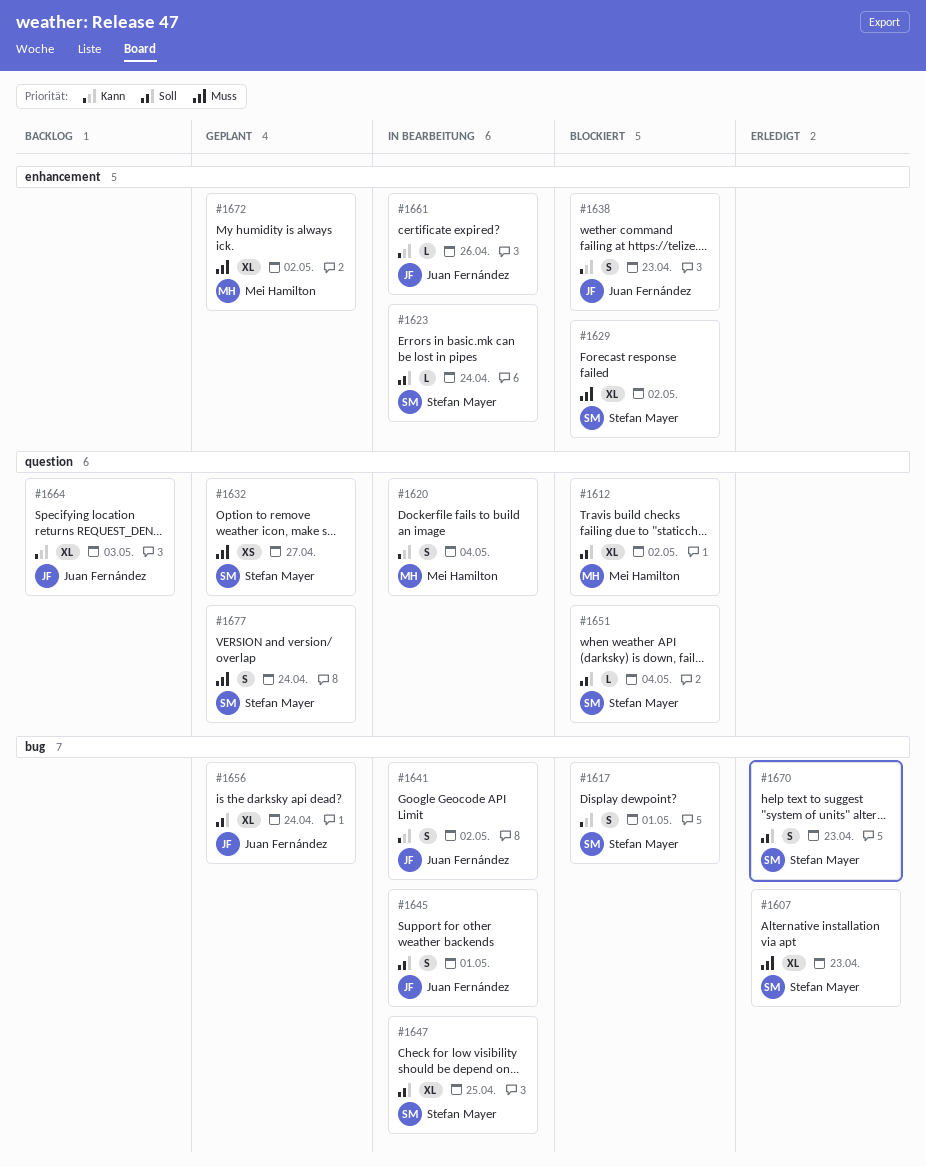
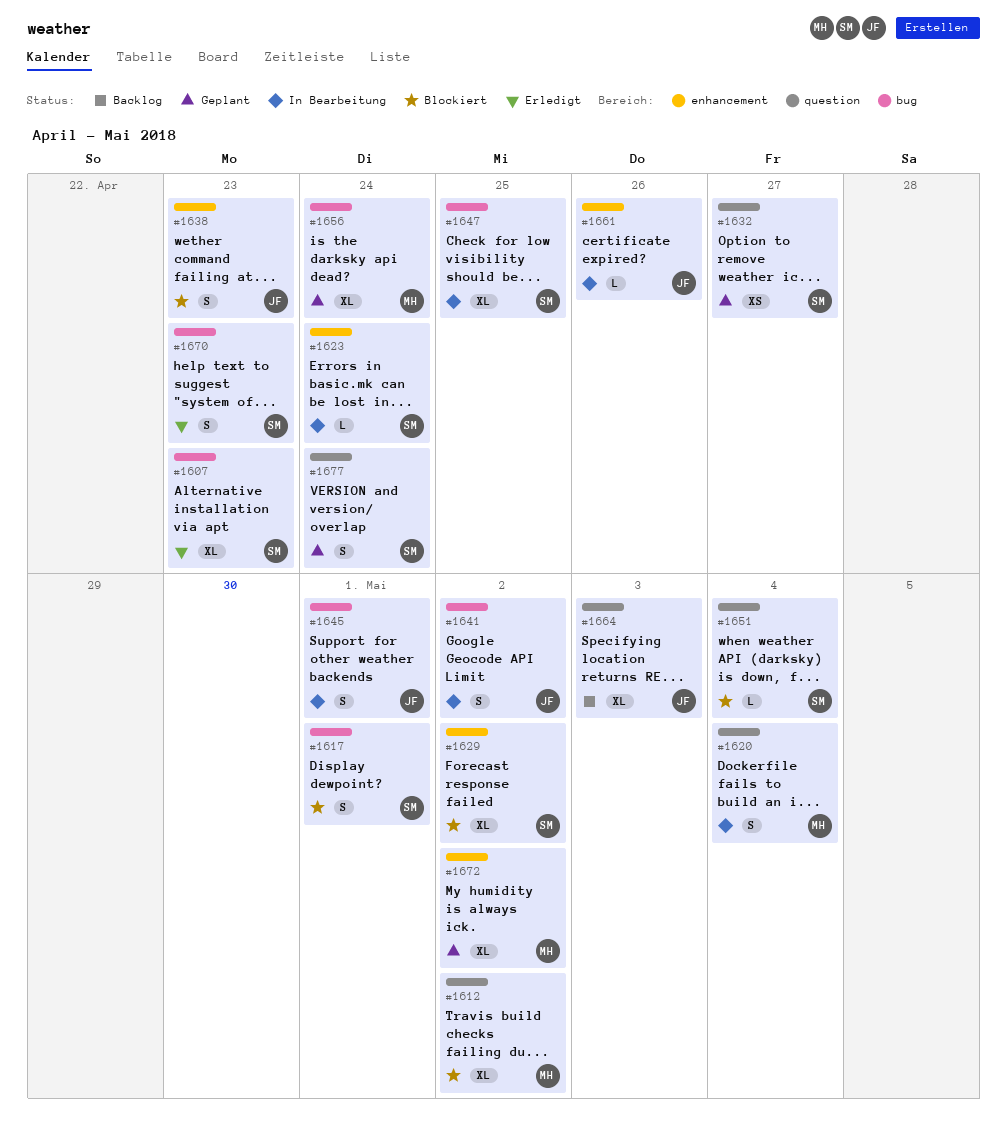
#1656, owner: Juan Fernández -> Mei Hamilton

